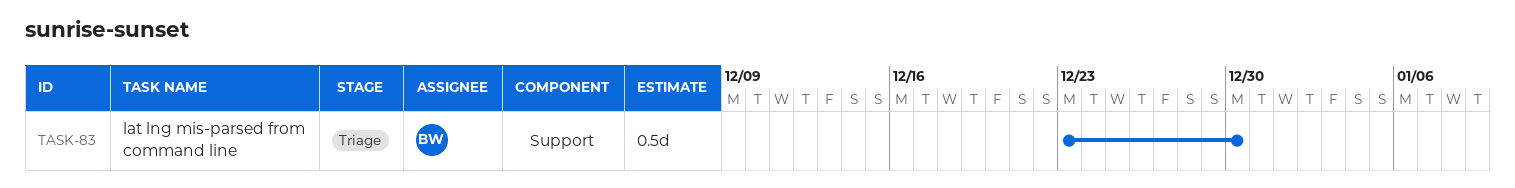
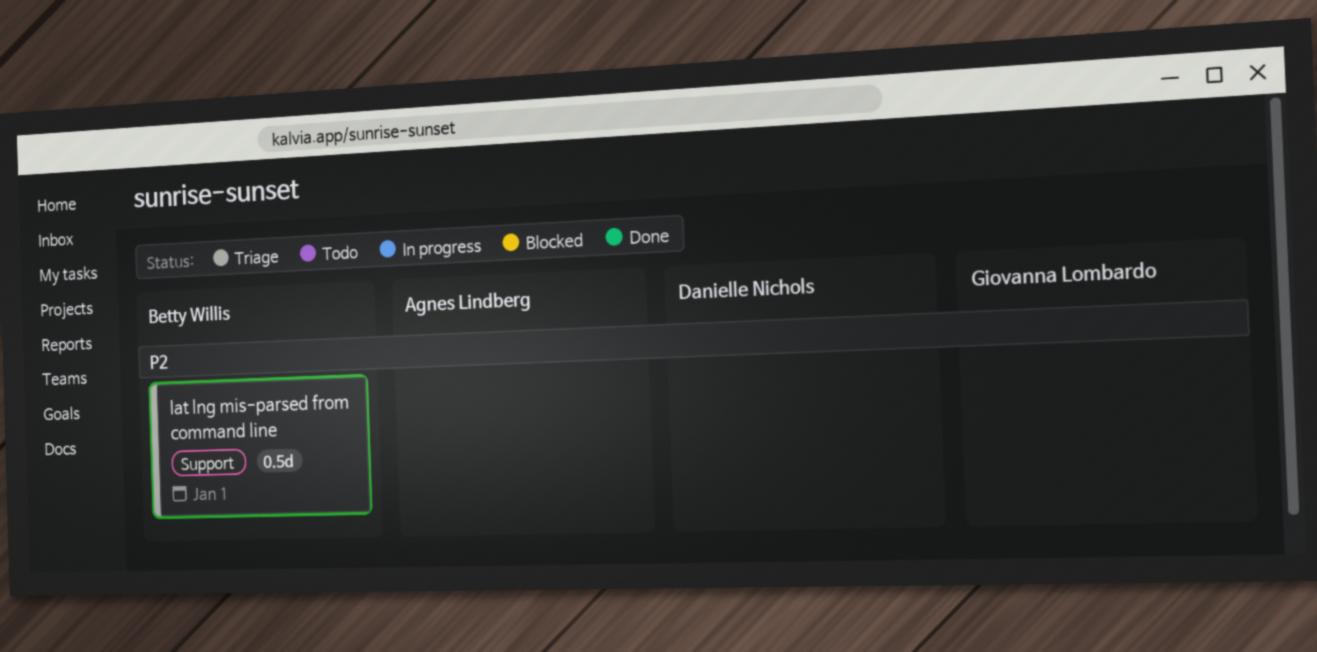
lat lng mis-parsed from command line, due: Dec 30 -> Jan 1

